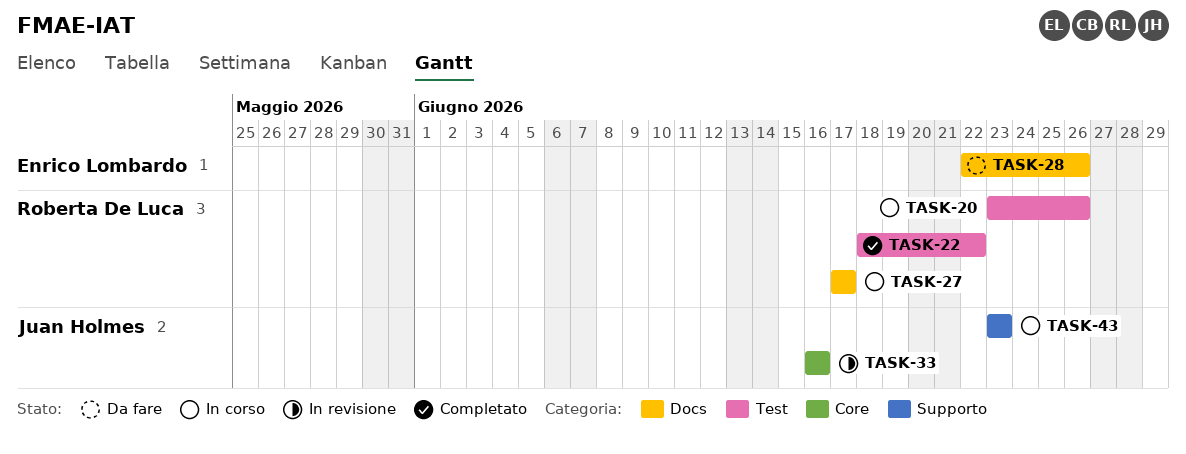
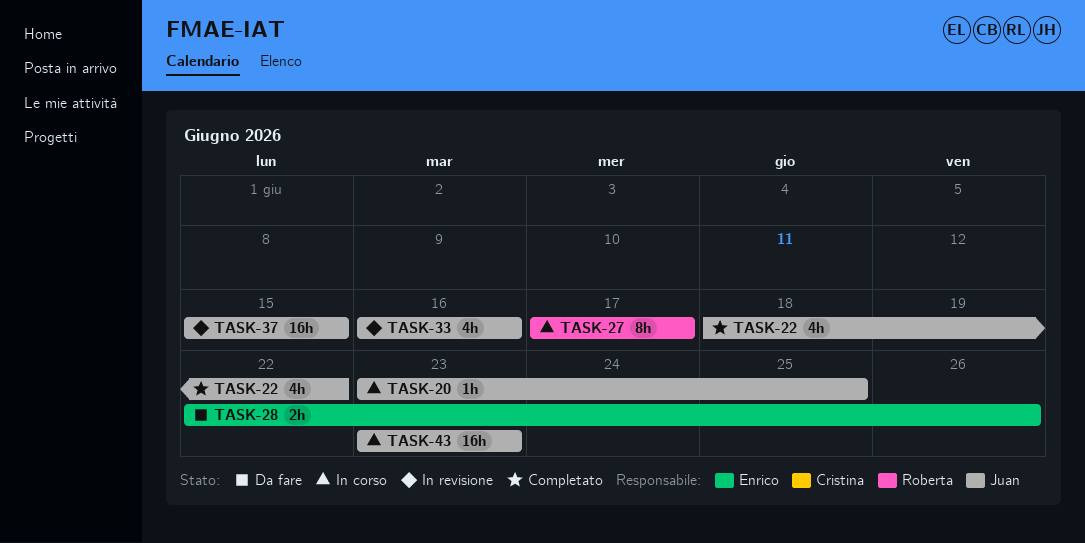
TASK-20, owner: Roberta De Luca -> Juan Holmes
TASK-20, due: Jun 26 -> Jun 25
TASK-22, owner: Roberta De Luca -> Juan Holmes
TASK-37: none -> present

